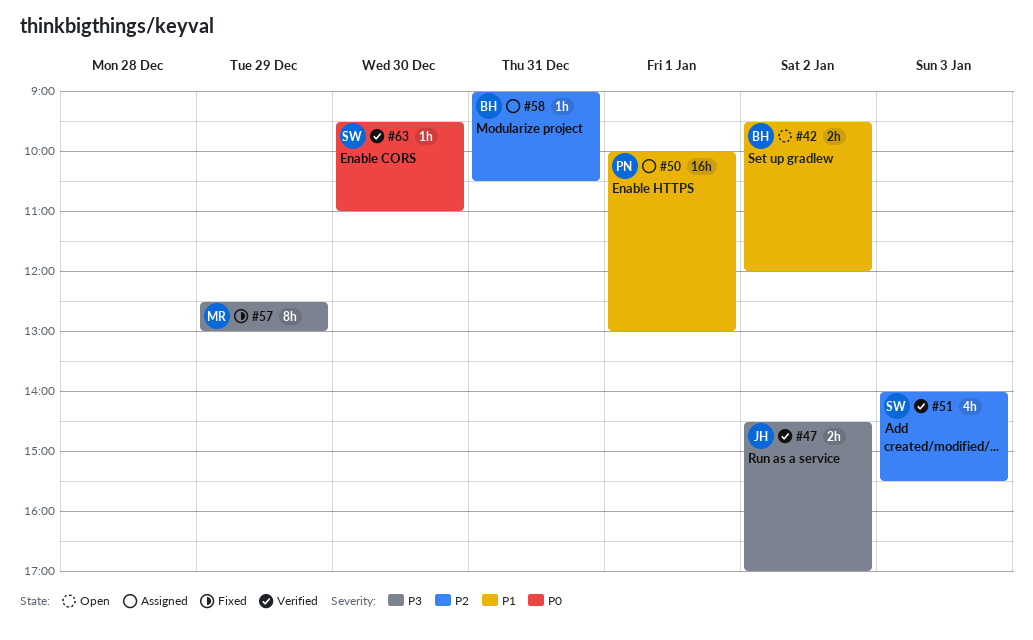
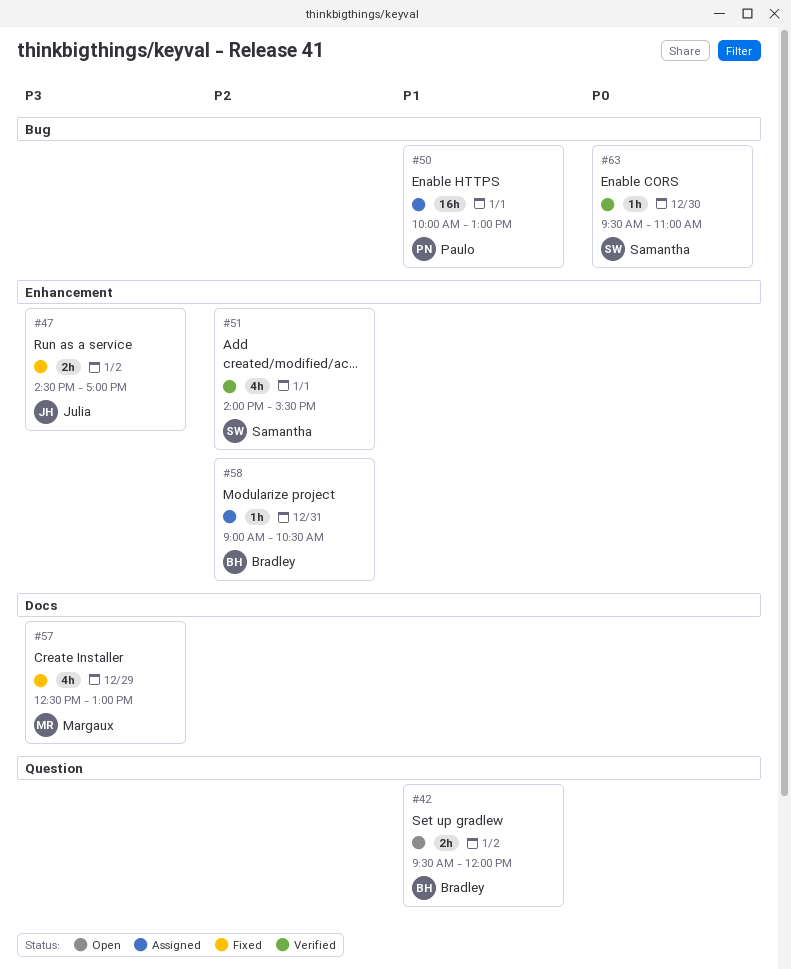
#47, status: Verified -> Fixed
#51, day: Jan 3 -> Jan 1
#57, estimate: 8h -> 4h

